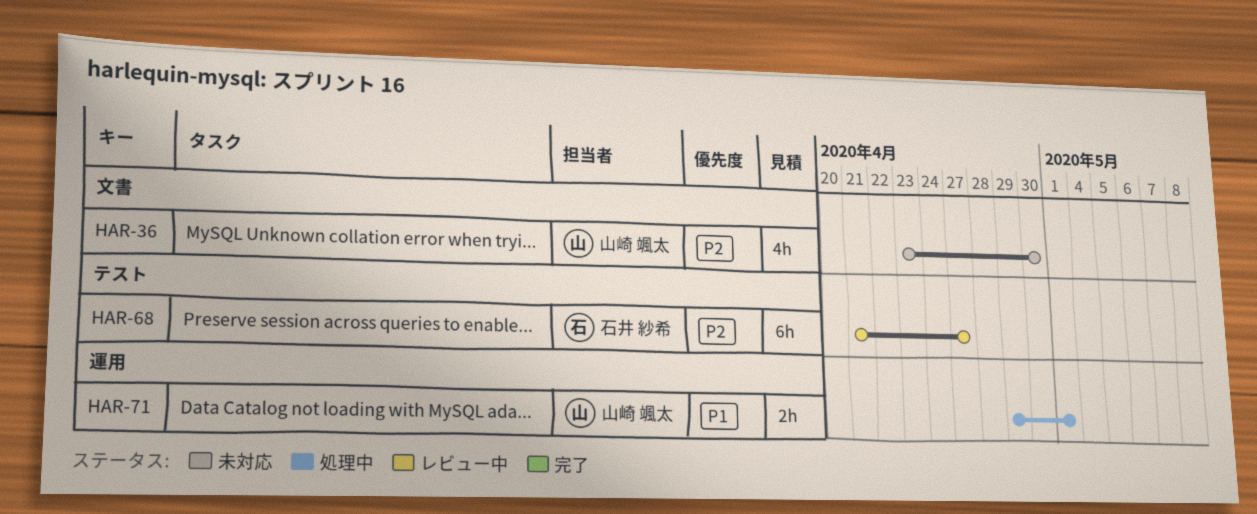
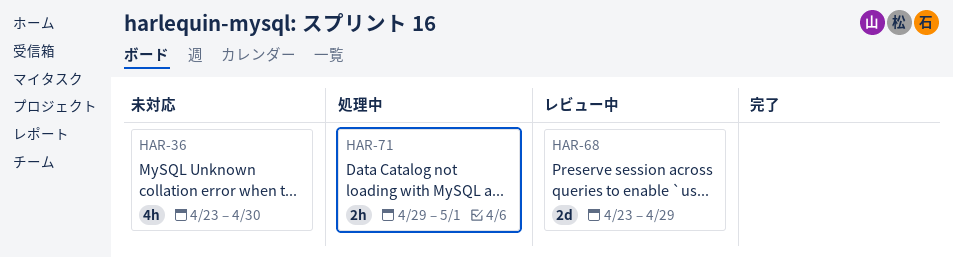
HAR-68, estimate: 6h -> 2d
HAR-68, start: Apr 21 -> Apr 23
HAR-68, due: Apr 27 -> Apr 29

